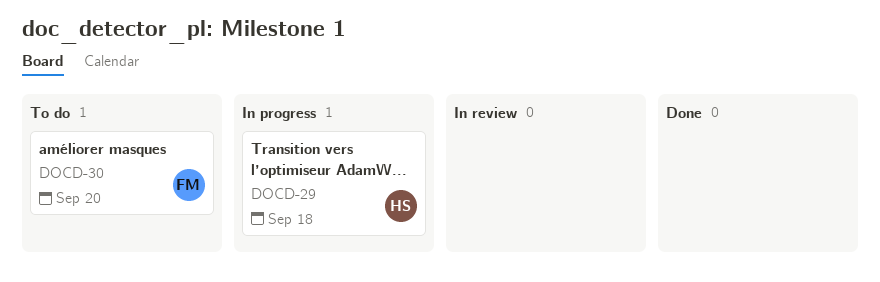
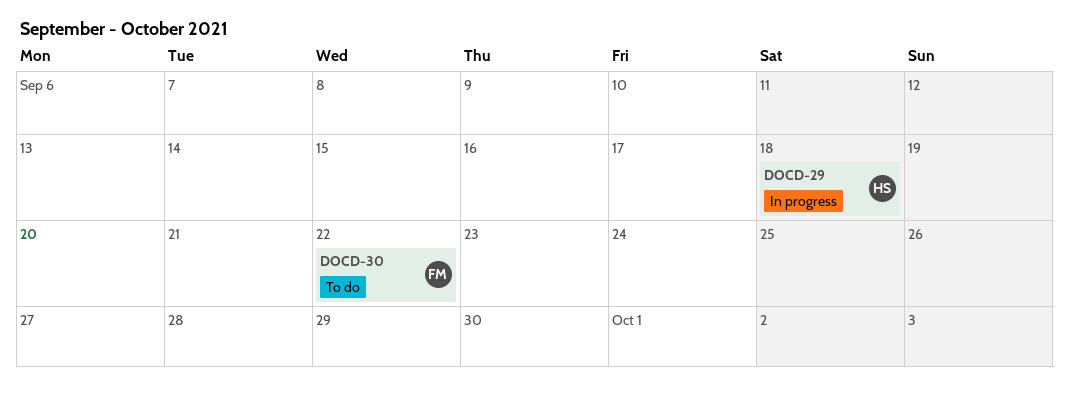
DOCD-30, due: Sep 20 -> Sep 22

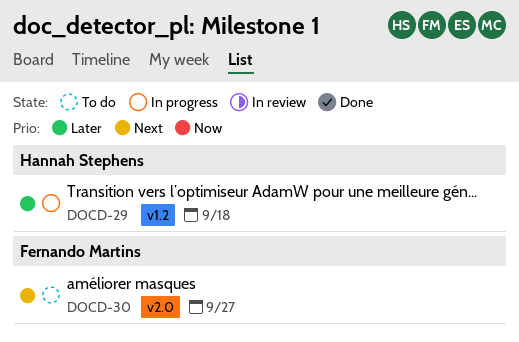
DOCD-30, due: Sep 22 -> Sep 27

